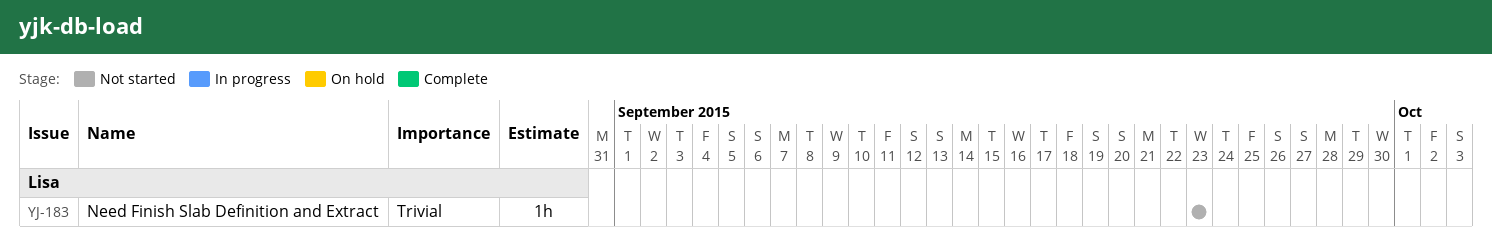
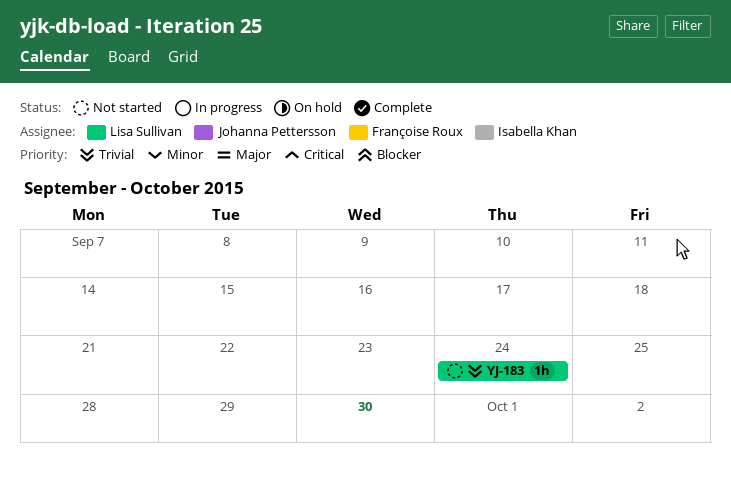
YJ-183, start: Sep 23 -> Sep 24
YJ-183, due: Sep 23 -> Sep 24

